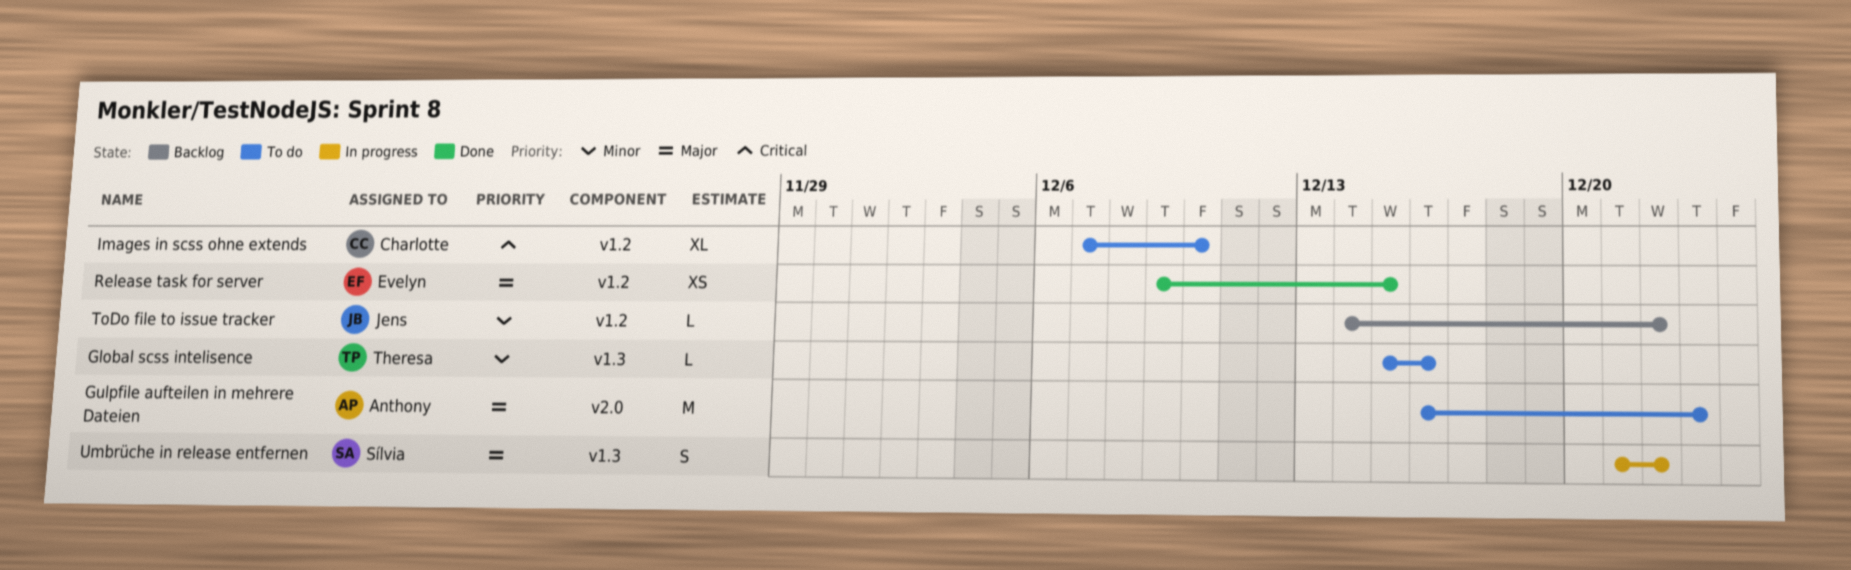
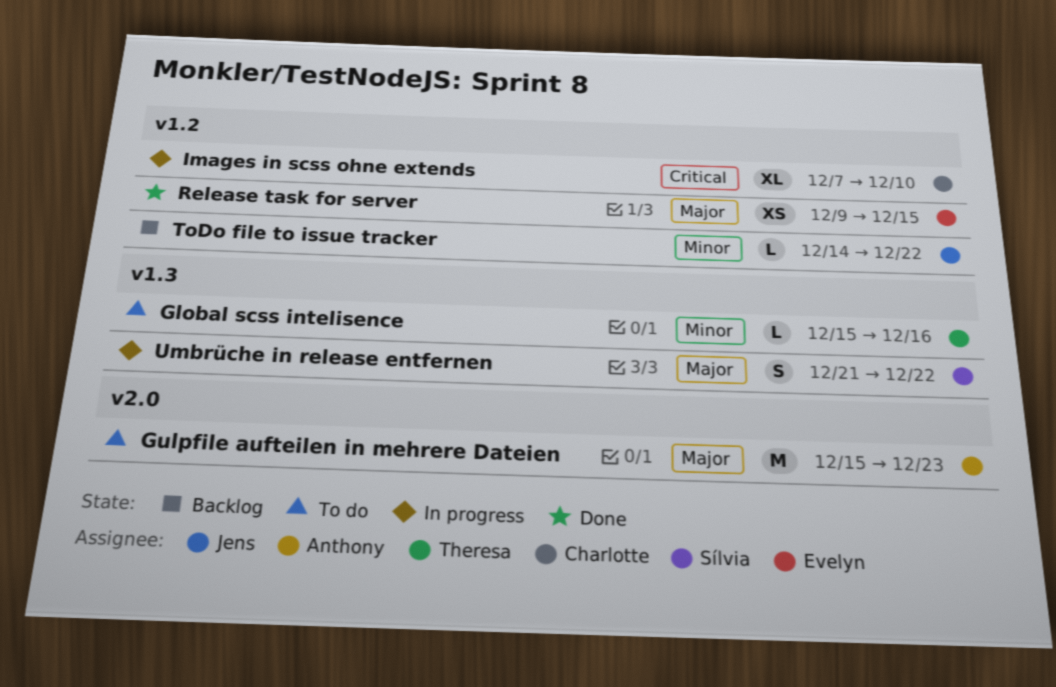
Gulpfile aufteilen in mehrere Dateien, start: Dec 16 -> Dec 15
Images in scss ohne extends, status: To do -> In progress

